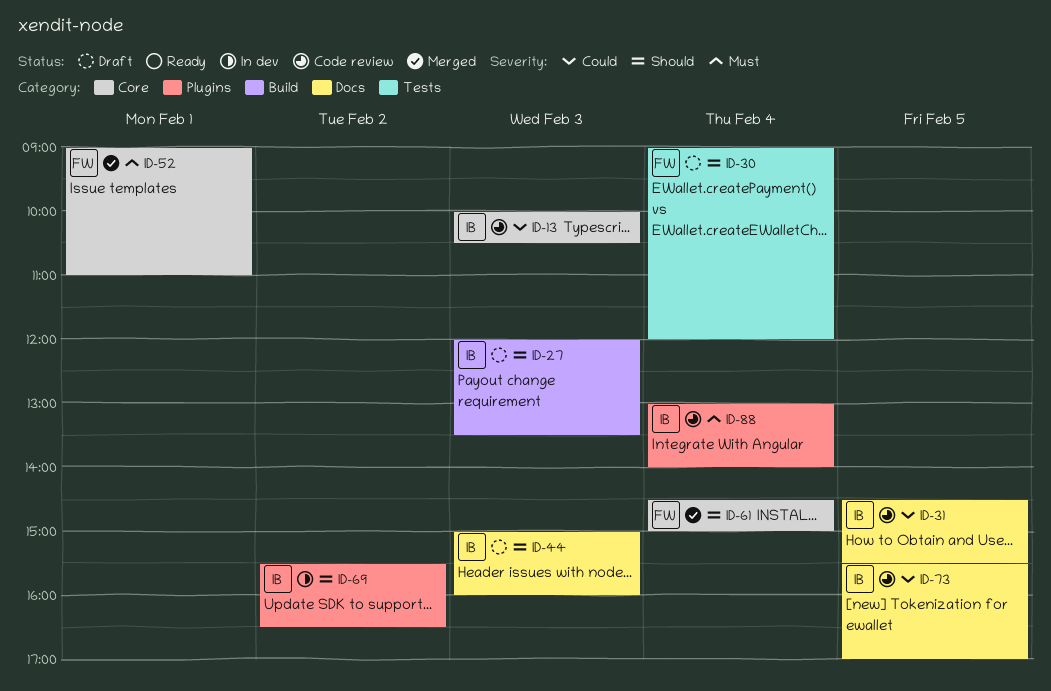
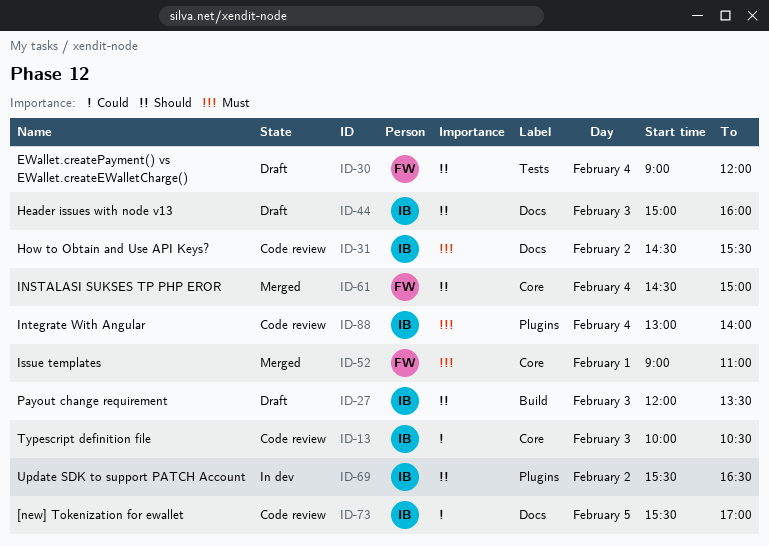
ID-31, priority: Could -> Must
ID-31, day: Feb 5 -> Feb 2

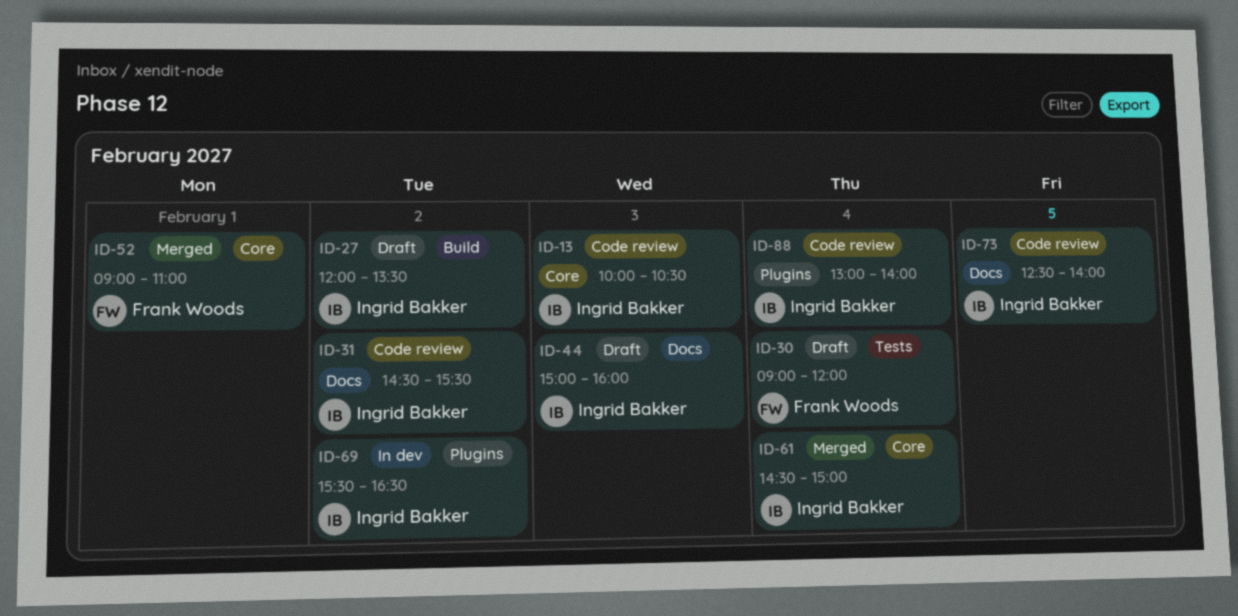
ID-27, day: Feb 3 -> Feb 2
ID-61, owner: Frank Woods -> Ingrid Bakker
ID-73, begins: 15:30 -> 12:30
ID-73, ends: 17:00 -> 14:00

